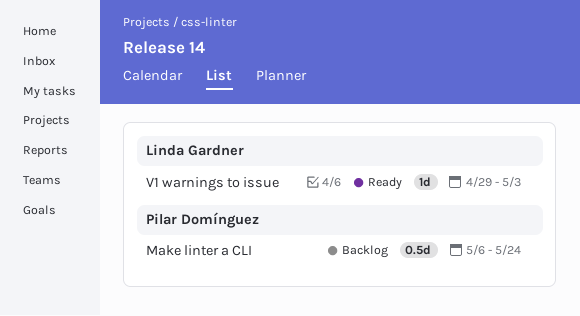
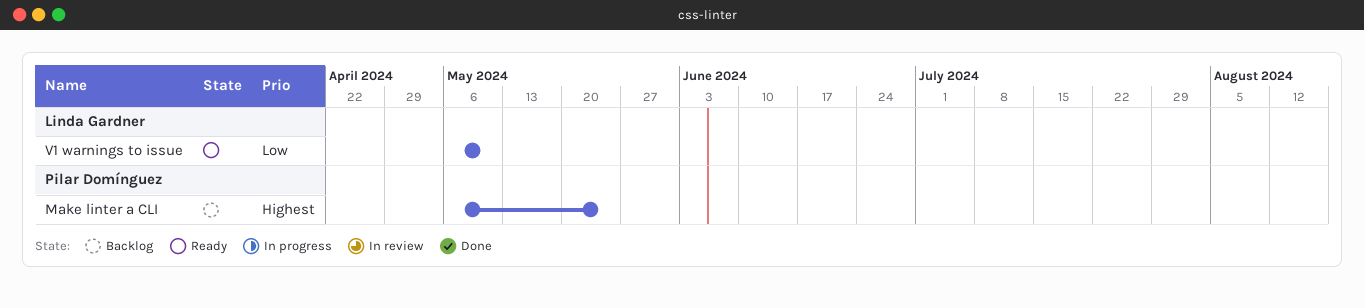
V1 warnings to issue, start: Apr 29 -> May 6
V1 warnings to issue, due: May 3 -> May 10

